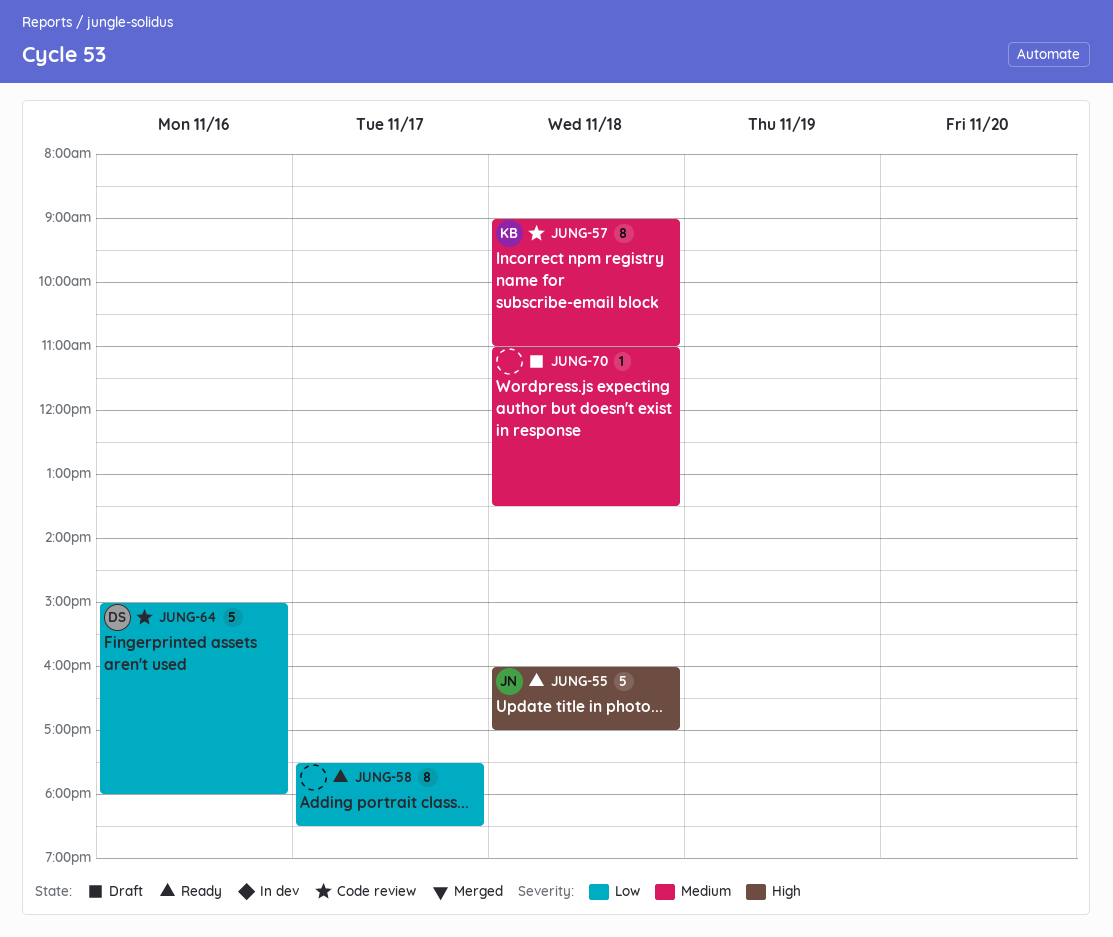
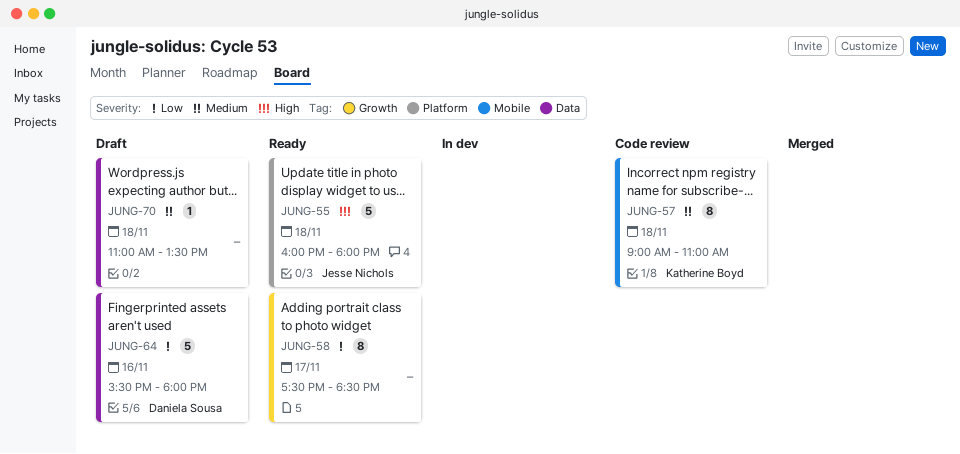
JUNG-55, ends: 17:00 -> 18:00
JUNG-64, status: Code review -> Draft
JUNG-64, begins: 15:00 -> 15:30

